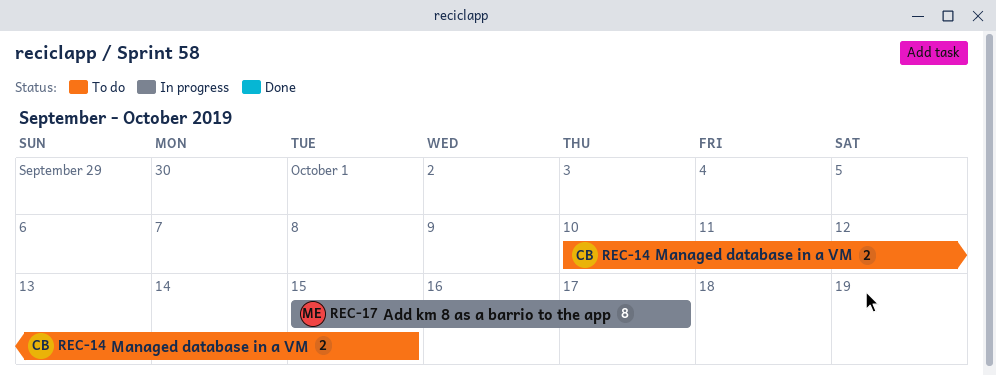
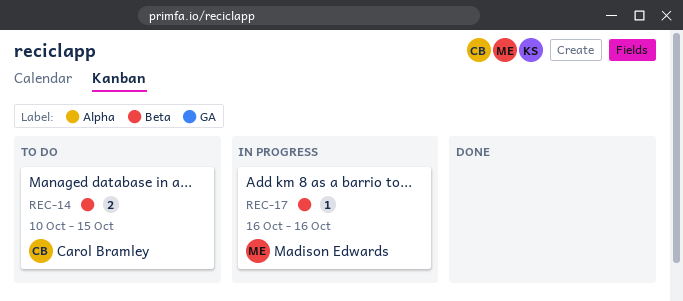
REC-17, estimate: 8 -> 1
REC-17, start: Oct 15 -> Oct 16
REC-17, due: Oct 17 -> Oct 16

